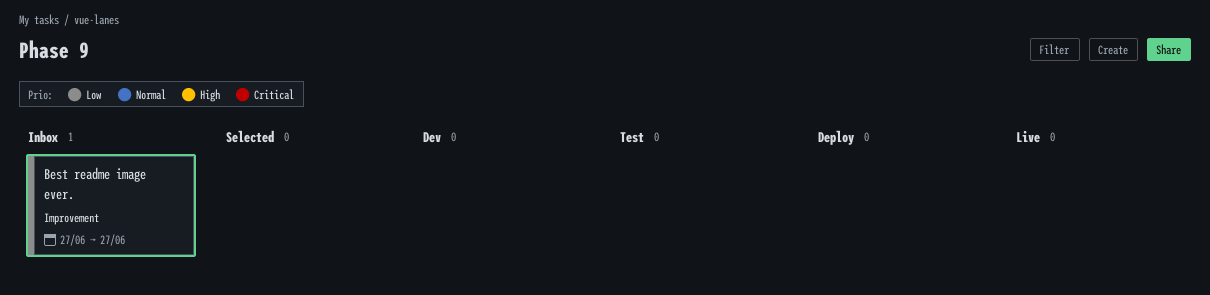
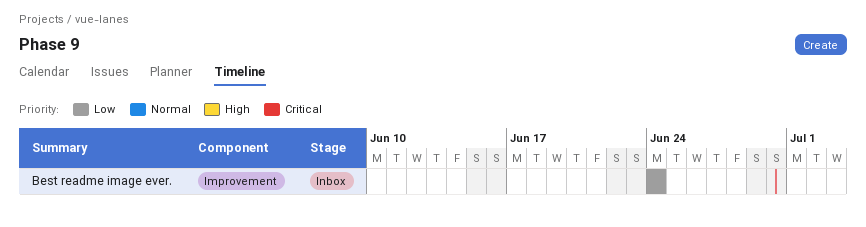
Best readme image ever., start: Jun 27 -> Jun 24
Best readme image ever., due: Jun 27 -> Jun 24

